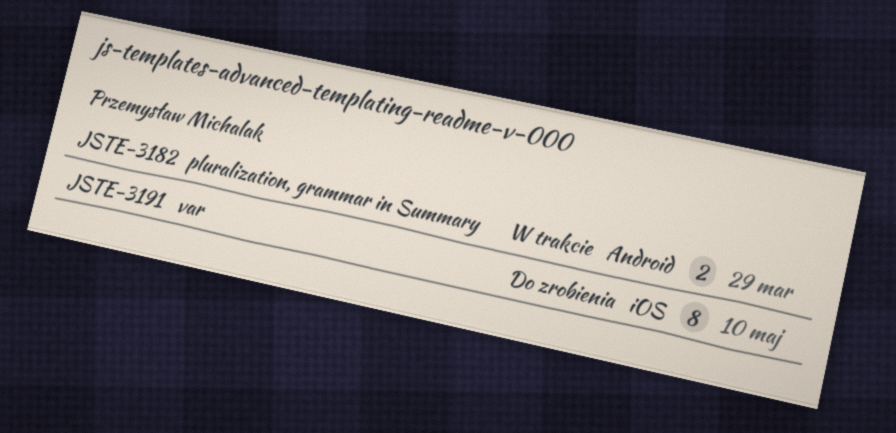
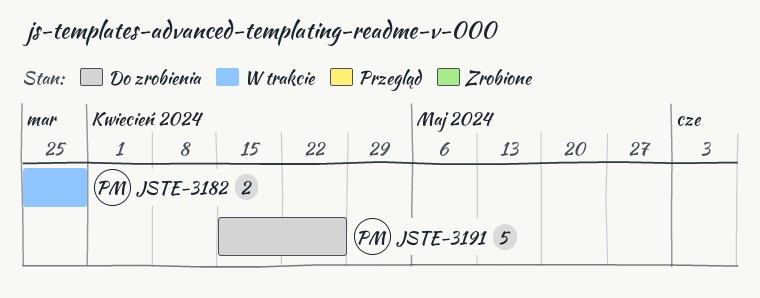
JSTE-3191, estimate: 8 -> 5
JSTE-3191, due: May 10 -> Apr 26

